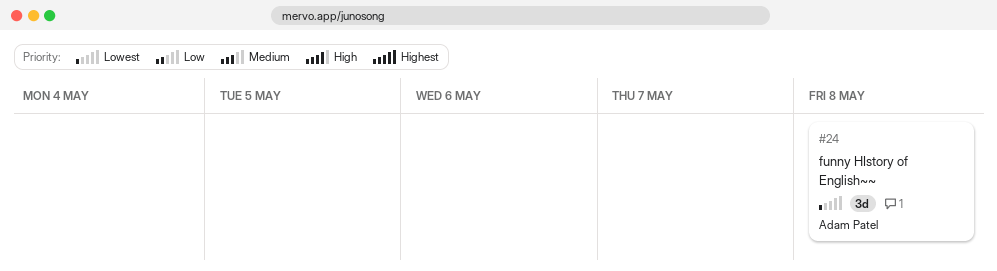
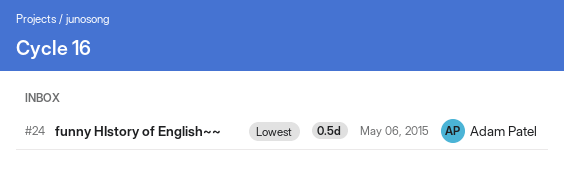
#24, estimate: 3d -> 0.5d
#24, due: May 8 -> May 6

